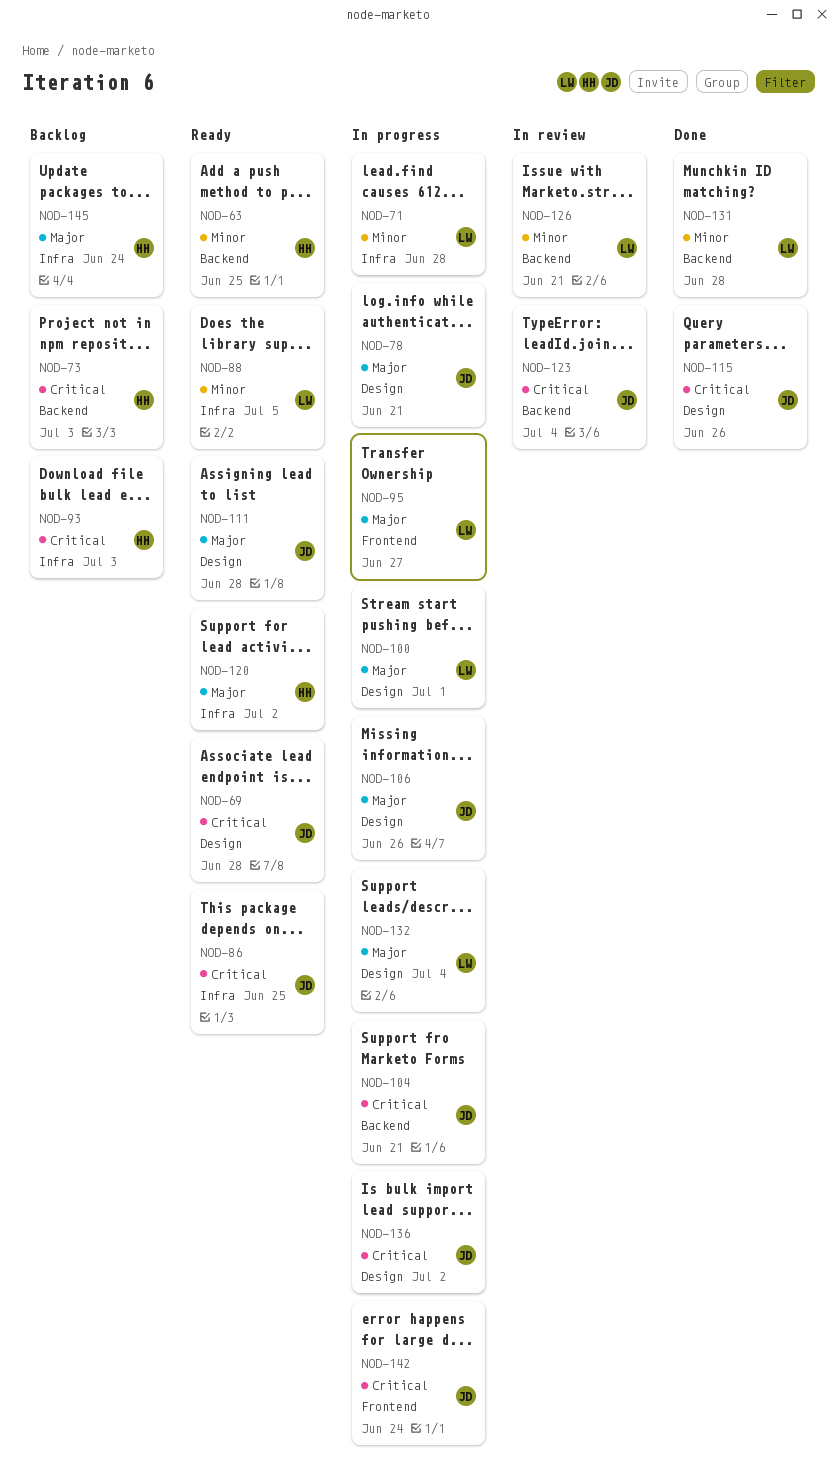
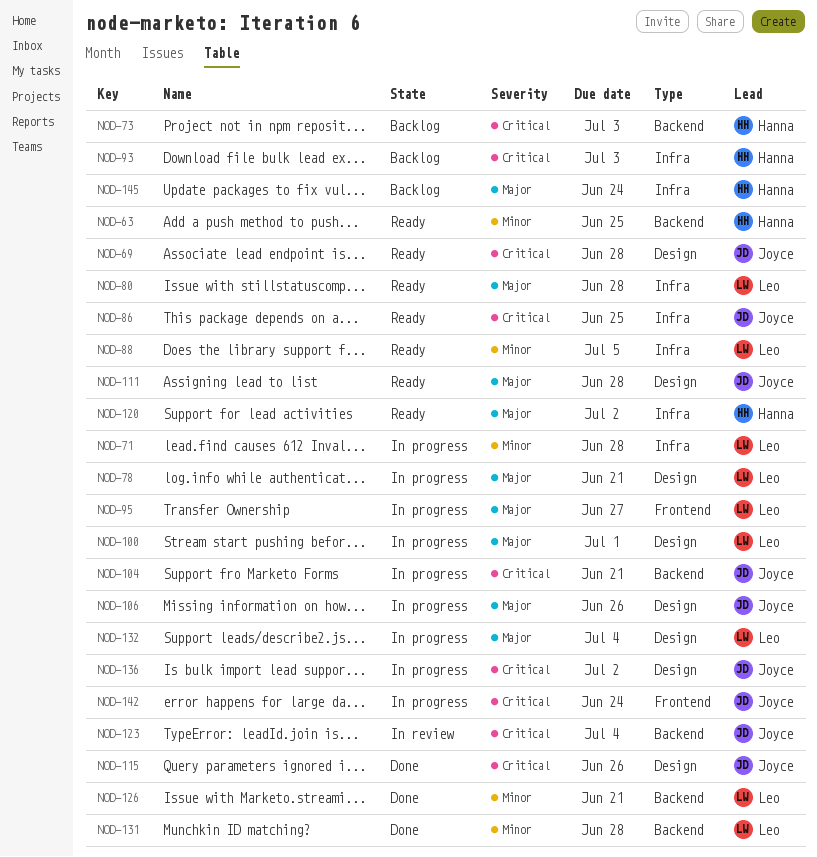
NOD-78, owner: Joyce -> Leo
NOD-80: none -> present
NOD-126, status: In review -> Done

